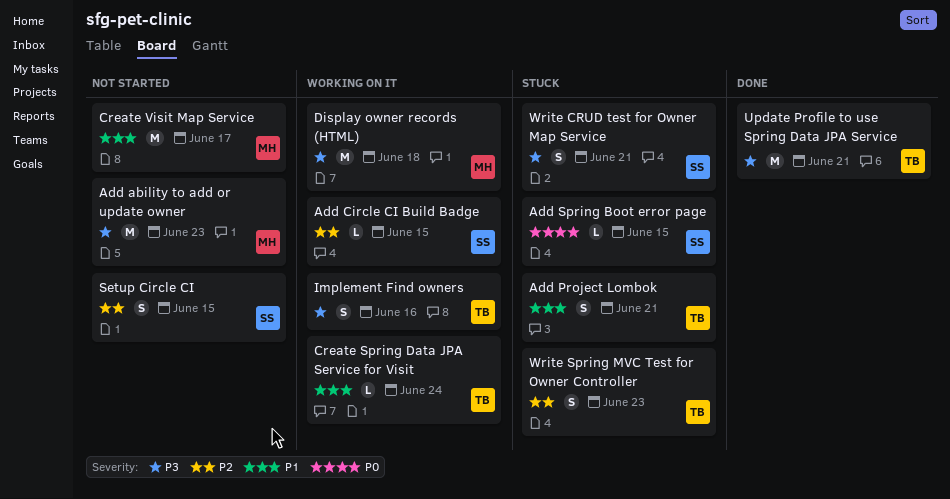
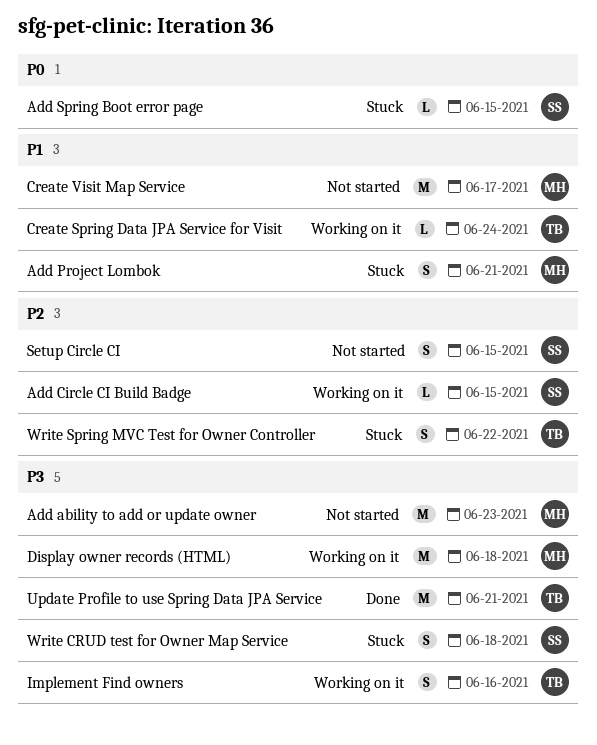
Add Project Lombok, owner: TB -> MH
Write CRUD test for Owner Map Service, due: Jun 21 -> Jun 18
Write Spring MVC Test for Owner Controller, due: Jun 23 -> Jun 22

